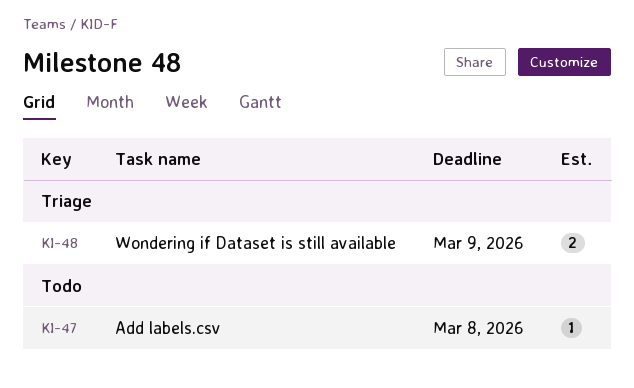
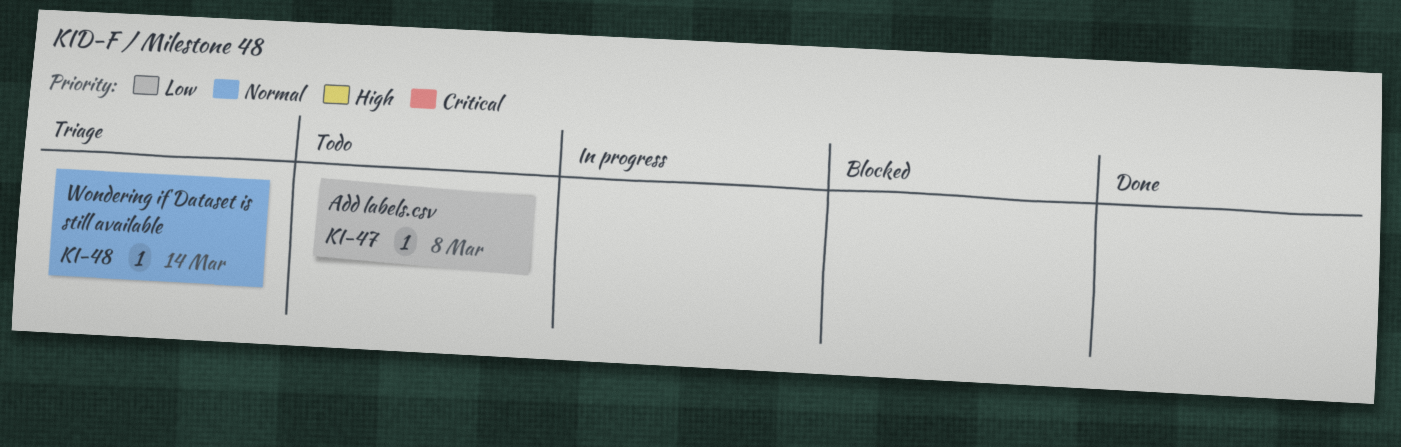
KI-48, estimate: 2 -> 1
KI-48, due: Mar 9 -> Mar 14

